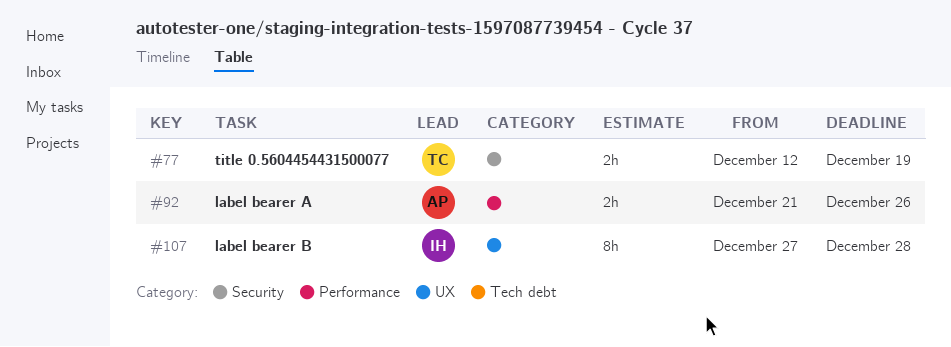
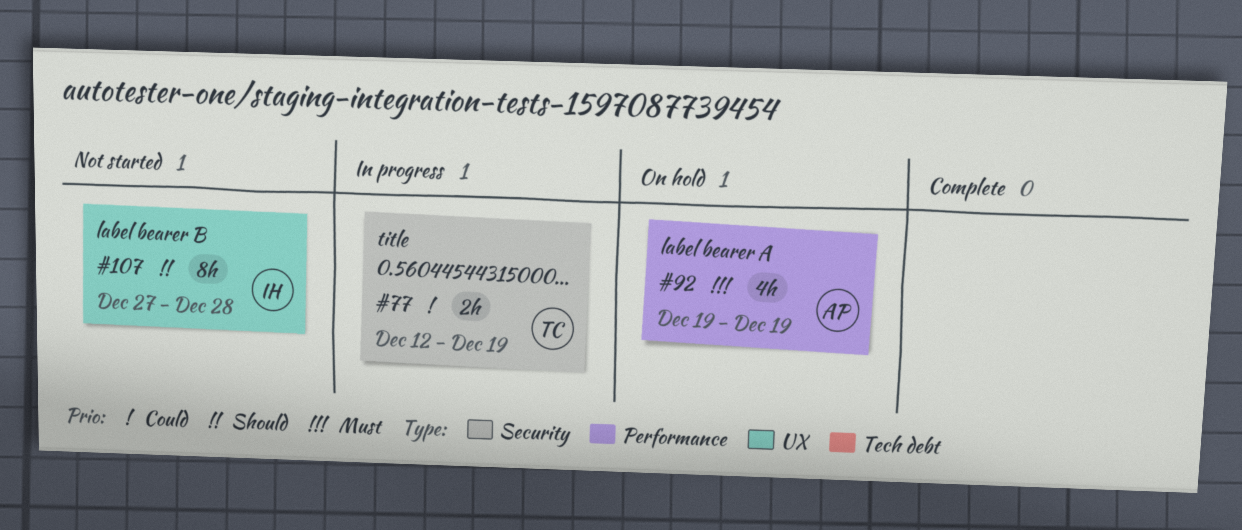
#92, estimate: 2h -> 4h
#92, start: Dec 21 -> Dec 19
#92, due: Dec 26 -> Dec 19

